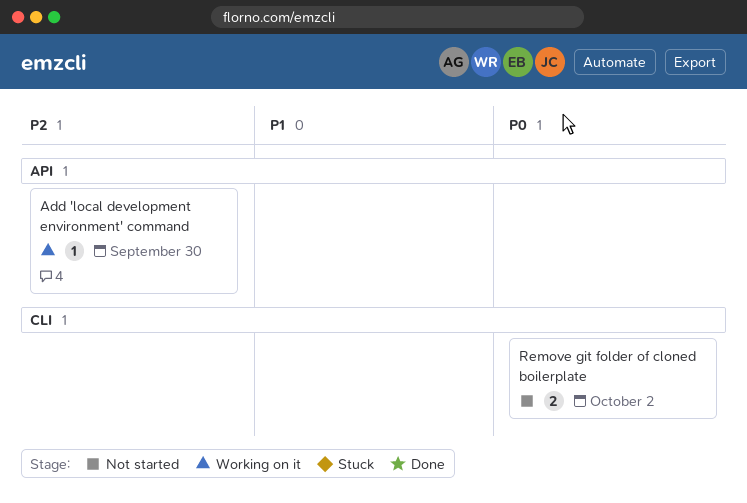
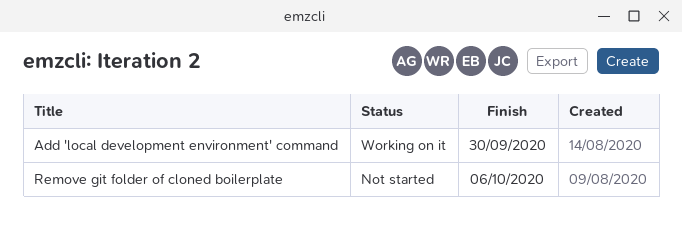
Remove git folder of cloned boilerplate, due: Oct 2 -> Oct 6

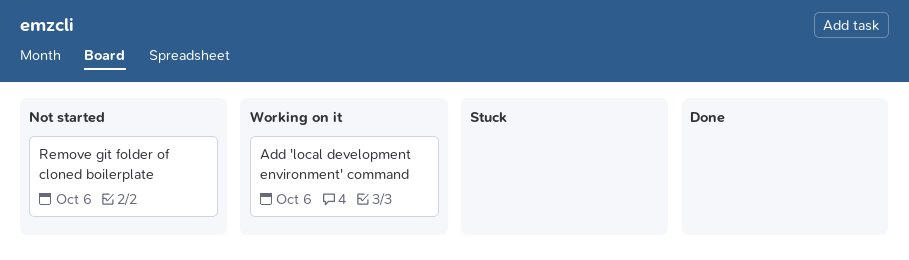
Add 'local development environment' command, due: Sep 30 -> Oct 6

